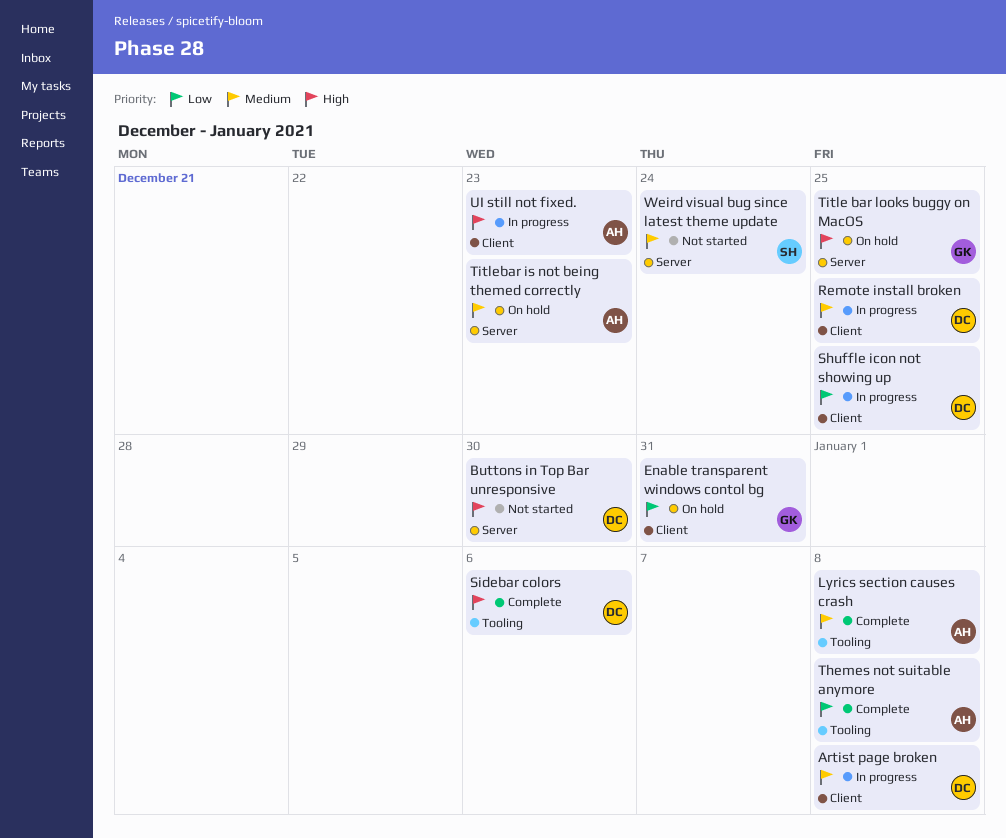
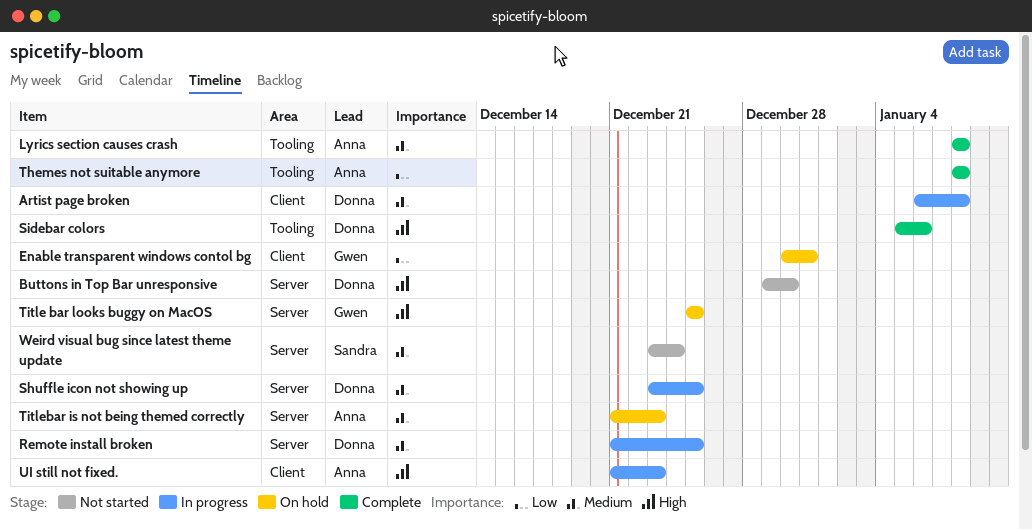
Remote install broken, label: Client -> Server
Shuffle icon not showing up, priority: Low -> Medium
Shuffle icon not showing up, label: Client -> Server

